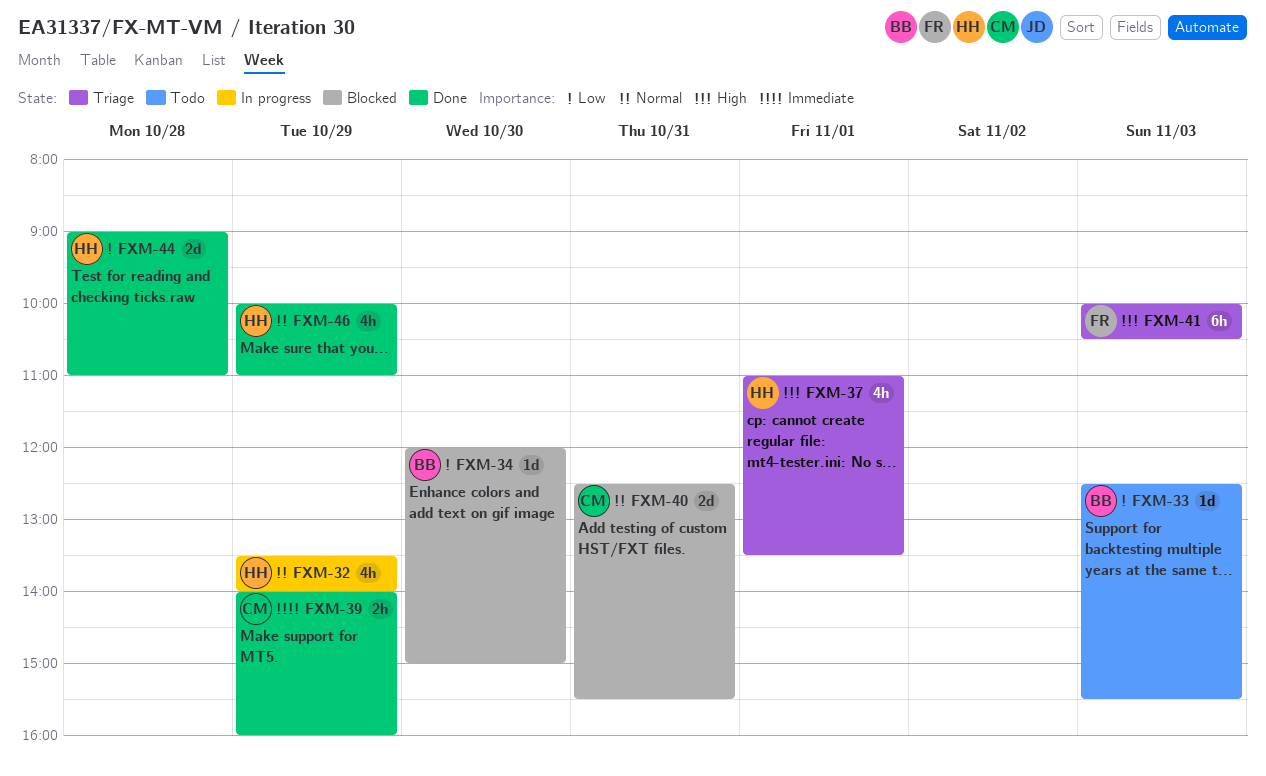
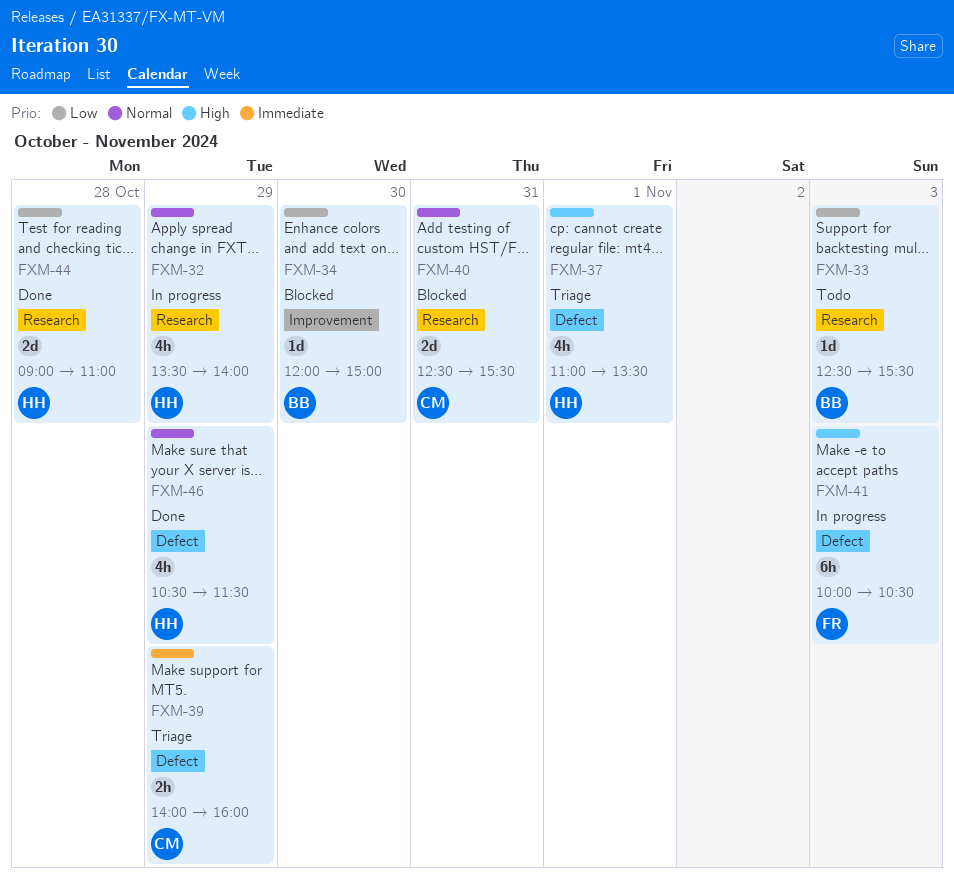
FXM-39, status: Done -> Triage
FXM-41, status: Triage -> In progress
FXM-46, begins: 10:00 -> 10:30
FXM-46, ends: 11:00 -> 11:30

